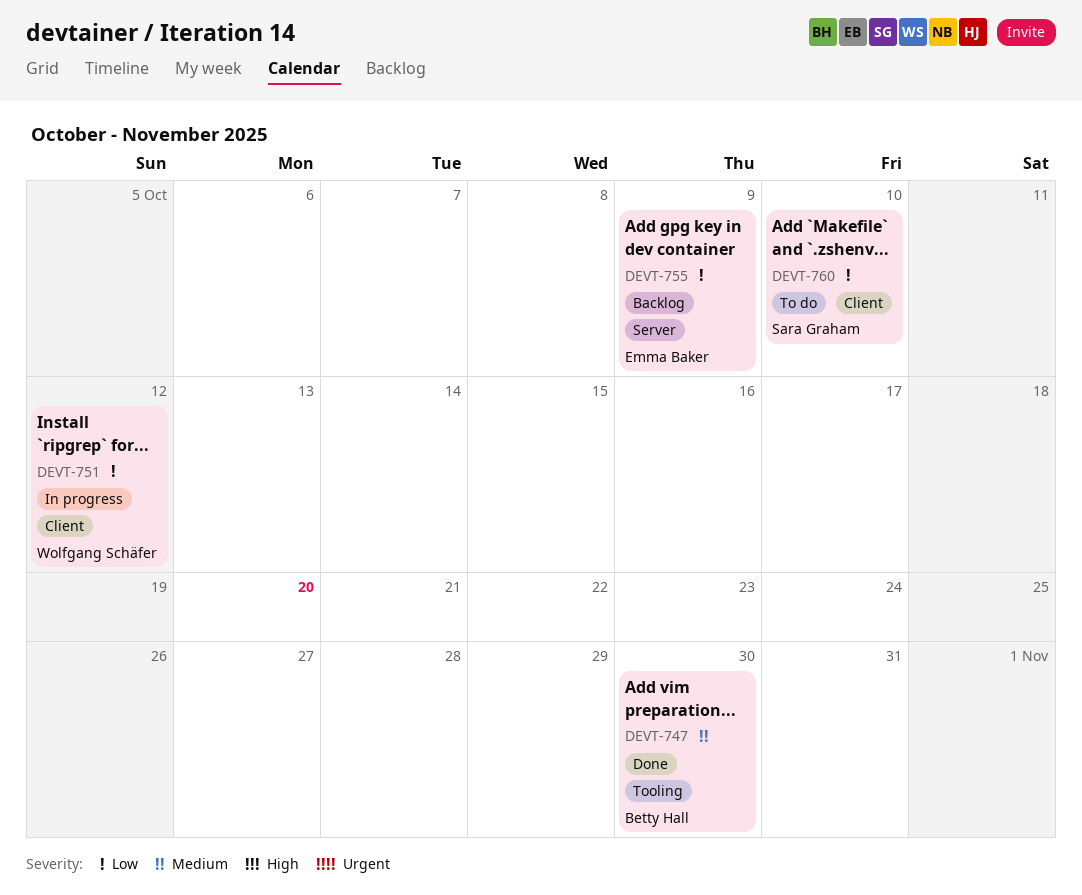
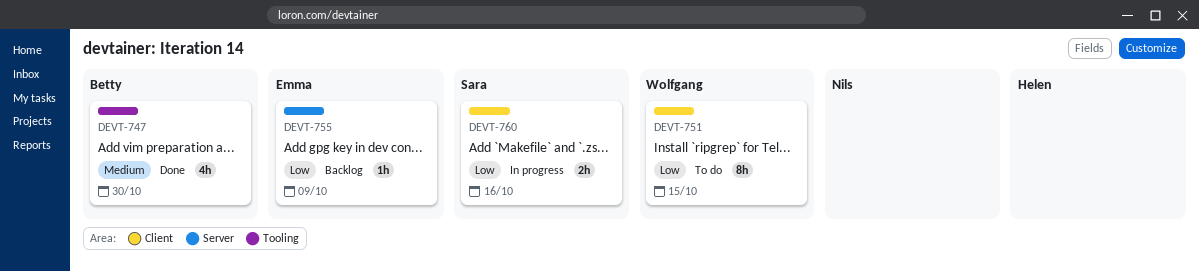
DEVT-751, status: In progress -> To do
DEVT-751, due: Oct 12 -> Oct 15
DEVT-760, status: To do -> In progress
DEVT-760, due: Oct 10 -> Oct 16

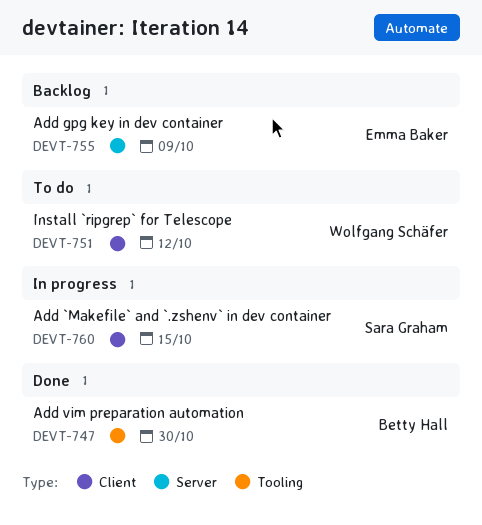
DEVT-751, due: Oct 15 -> Oct 12
DEVT-760, due: Oct 16 -> Oct 15

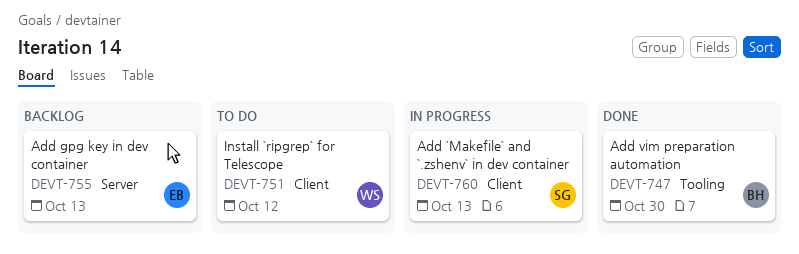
DEVT-755, due: Oct 9 -> Oct 13
DEVT-760, due: Oct 15 -> Oct 13

